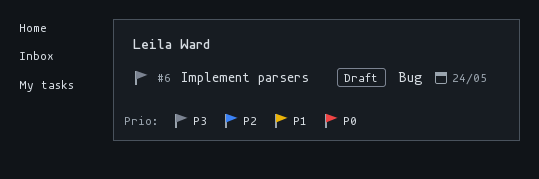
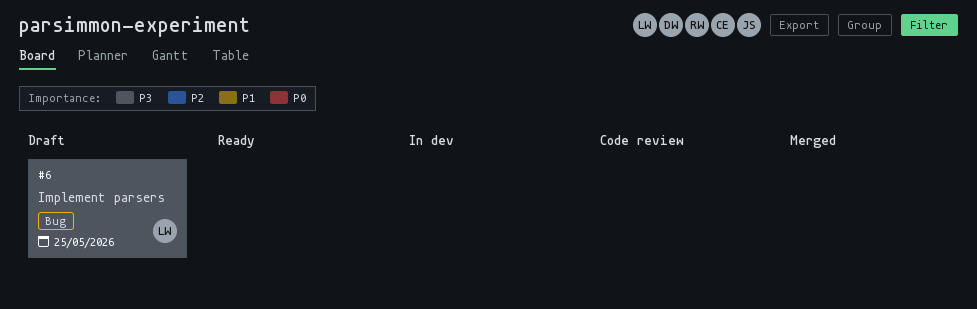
#6, due: May 24 -> May 25

